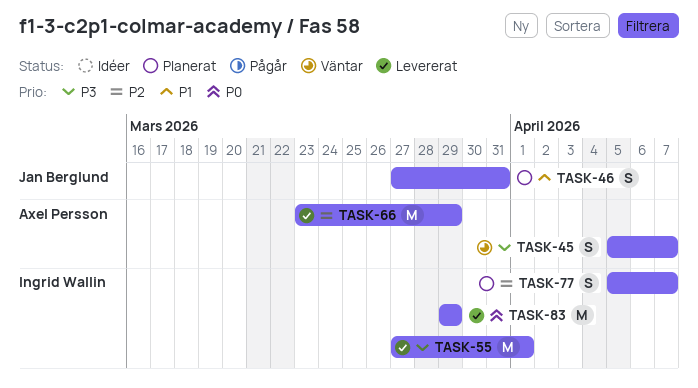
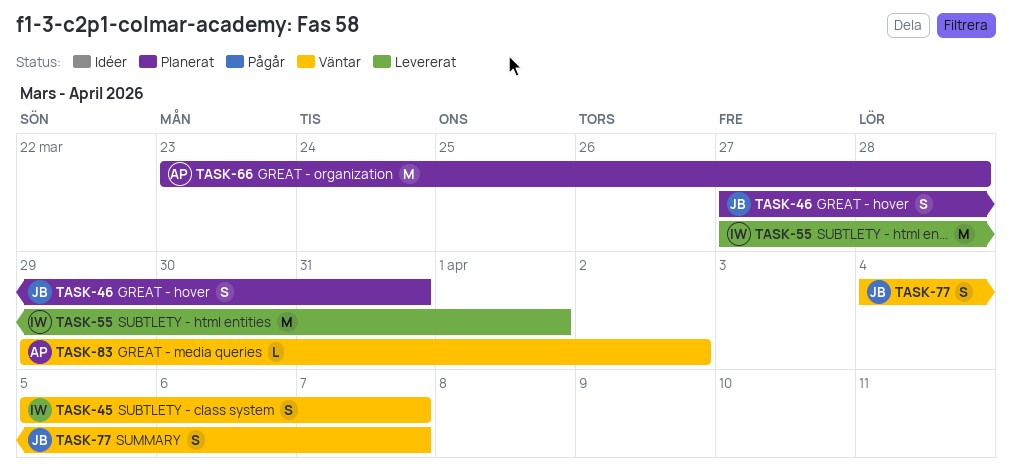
TASK-45, owner: Axel Persson -> Ingrid Wallin
TASK-66, status: Levererat -> Planerat
TASK-66, due: Mar 29 -> Mar 28
TASK-77, status: Planerat -> Väntar
TASK-77, owner: Ingrid Wallin -> Jan Berglund
TASK-77, start: Apr 5 -> Apr 4
TASK-83, status: Levererat -> Väntar
TASK-83, owner: Ingrid Wallin -> Axel Persson
TASK-83, estimate: M -> L
TASK-83, due: Mar 29 -> Apr 2

